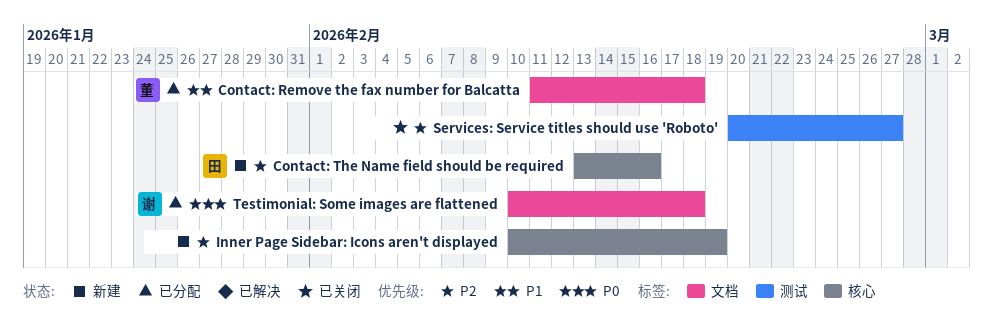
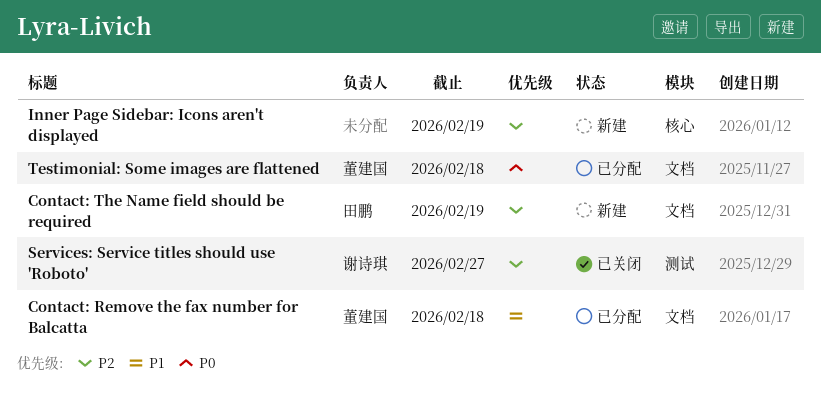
Contact: The Name field should be required, label: 核心 -> 文档
Contact: The Name field should be required, due: Feb 16 -> Feb 19
Services: Service titles should use 'Roboto', owner: none -> 谢诗琪
Testimonial: Some images are flattened, owner: 谢诗琪 -> 董建国

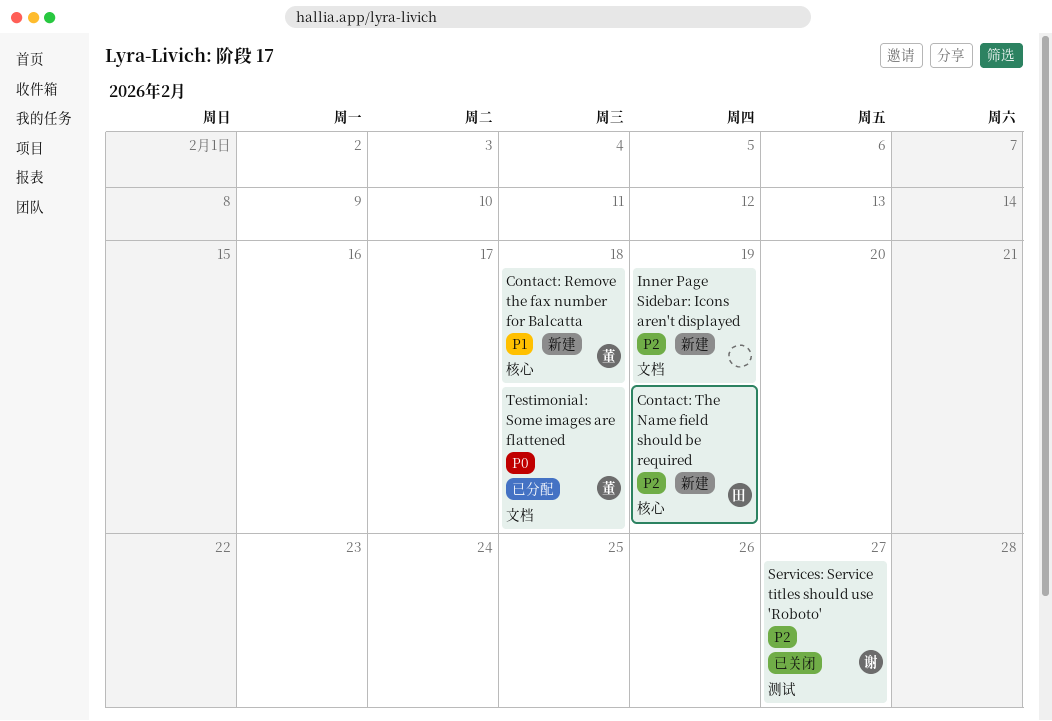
Contact: Remove the fax number for Balcatta, status: 已分配 -> 新建
Contact: Remove the fax number for Balcatta, label: 文档 -> 核心
Contact: The Name field should be required, label: 文档 -> 核心
Inner Page Sidebar: Icons aren't displayed, label: 核心 -> 文档

